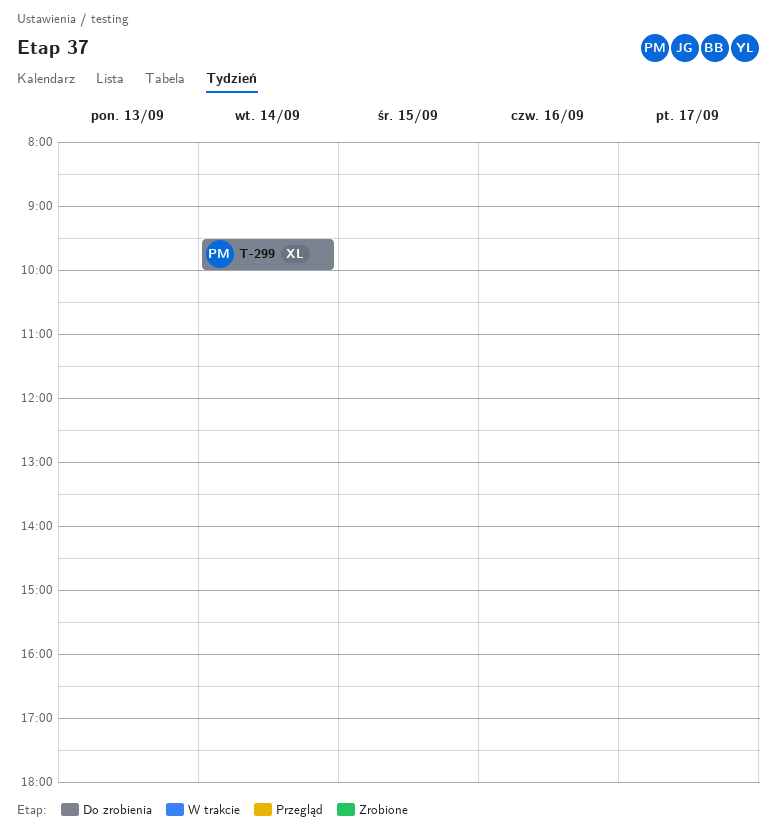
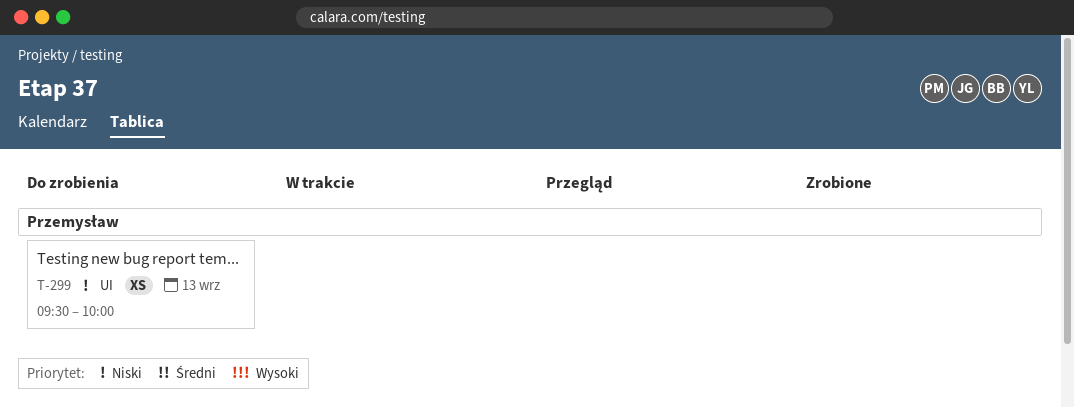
T-299, estimate: XL -> XS
T-299, day: Sep 14 -> Sep 13

